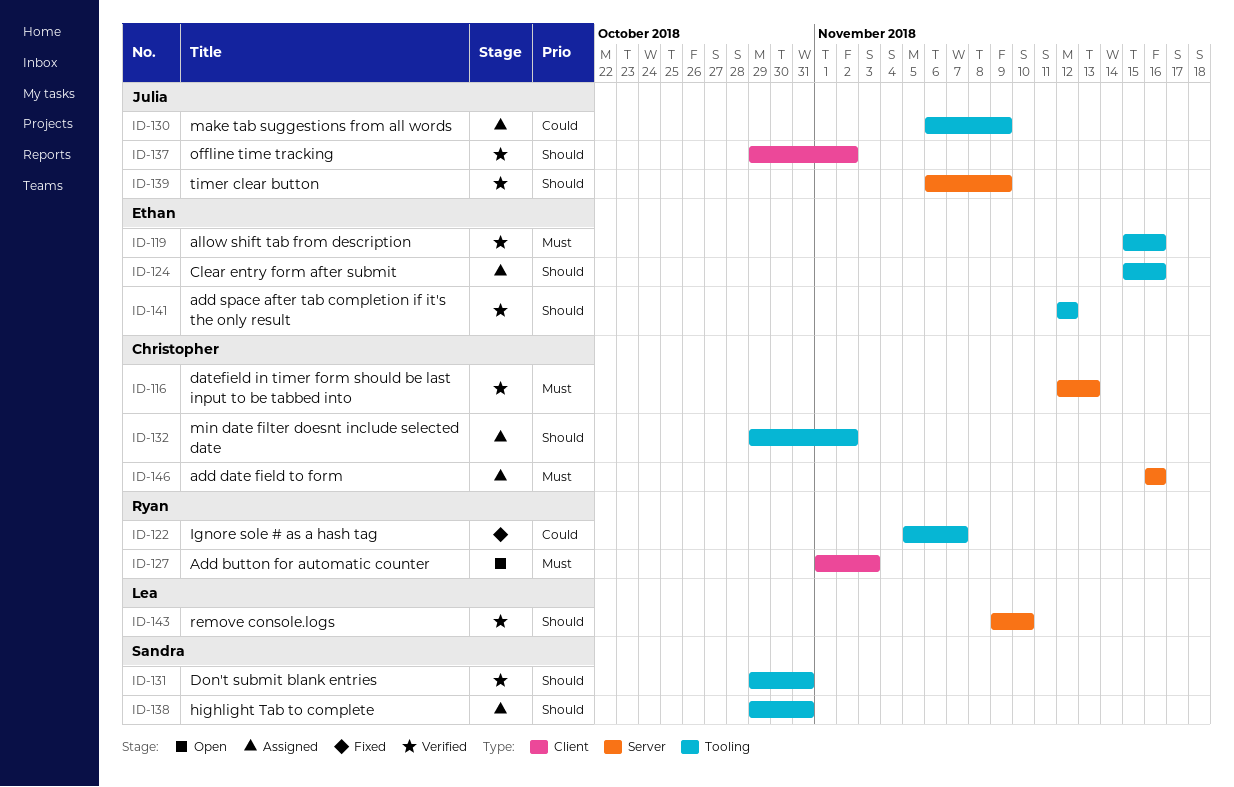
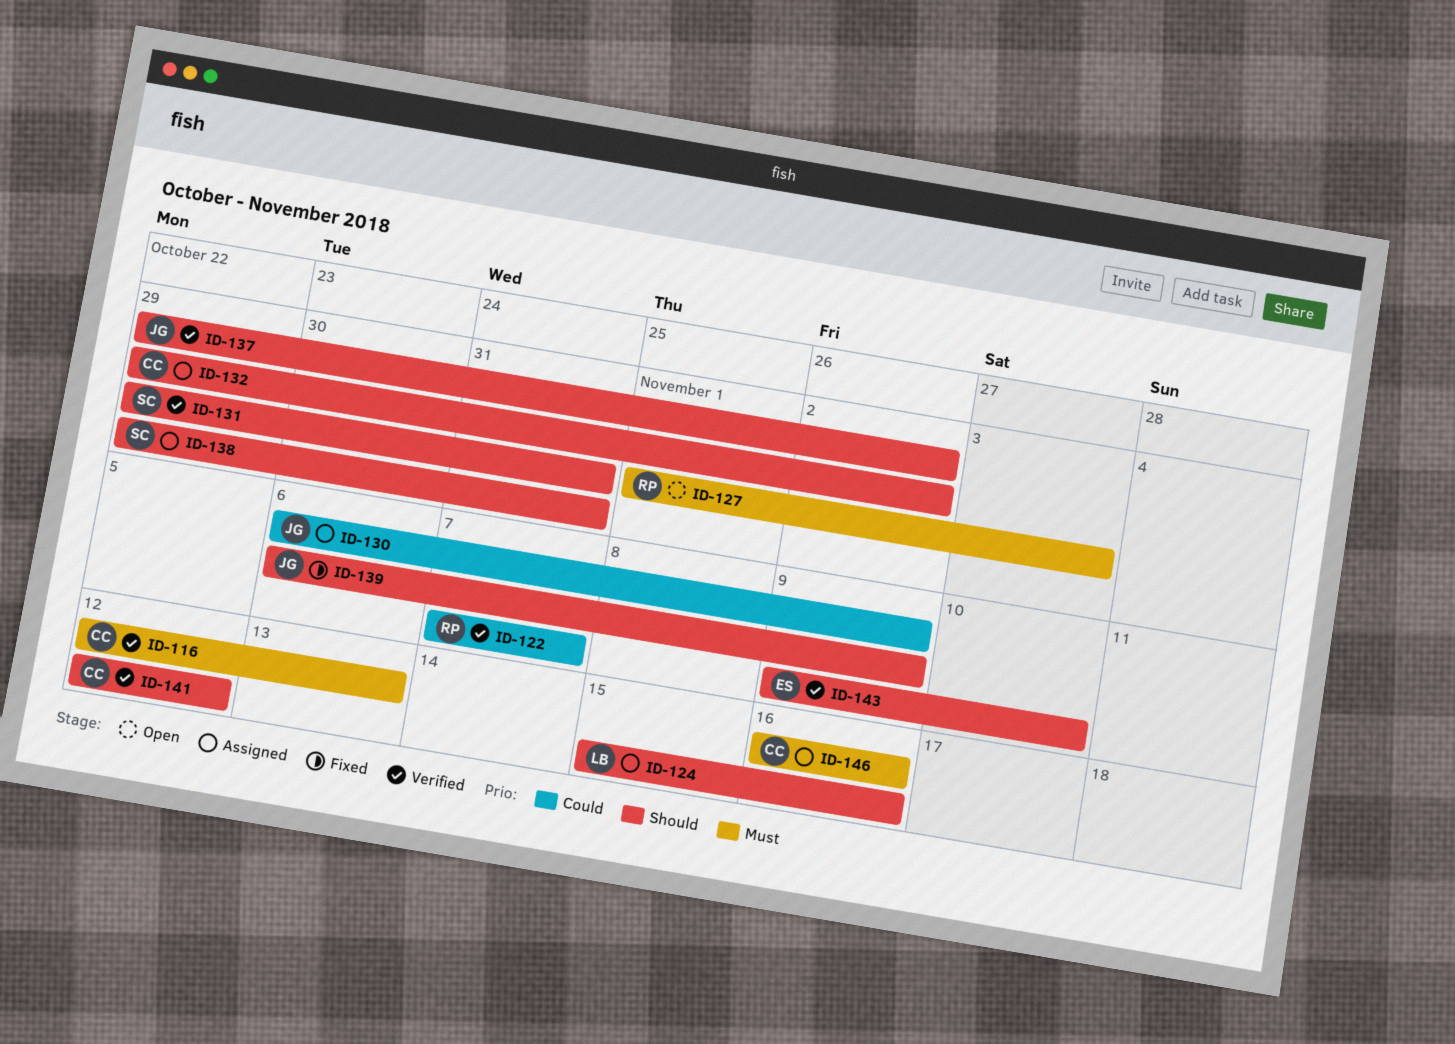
ID-119: present -> none
ID-122, status: Fixed -> Verified
ID-122, start: Nov 5 -> Nov 7
ID-124, owner: Ethan -> Lea
ID-139, status: Verified -> Fixed
ID-141, owner: Ethan -> Christopher
ID-143, owner: Lea -> Ethan

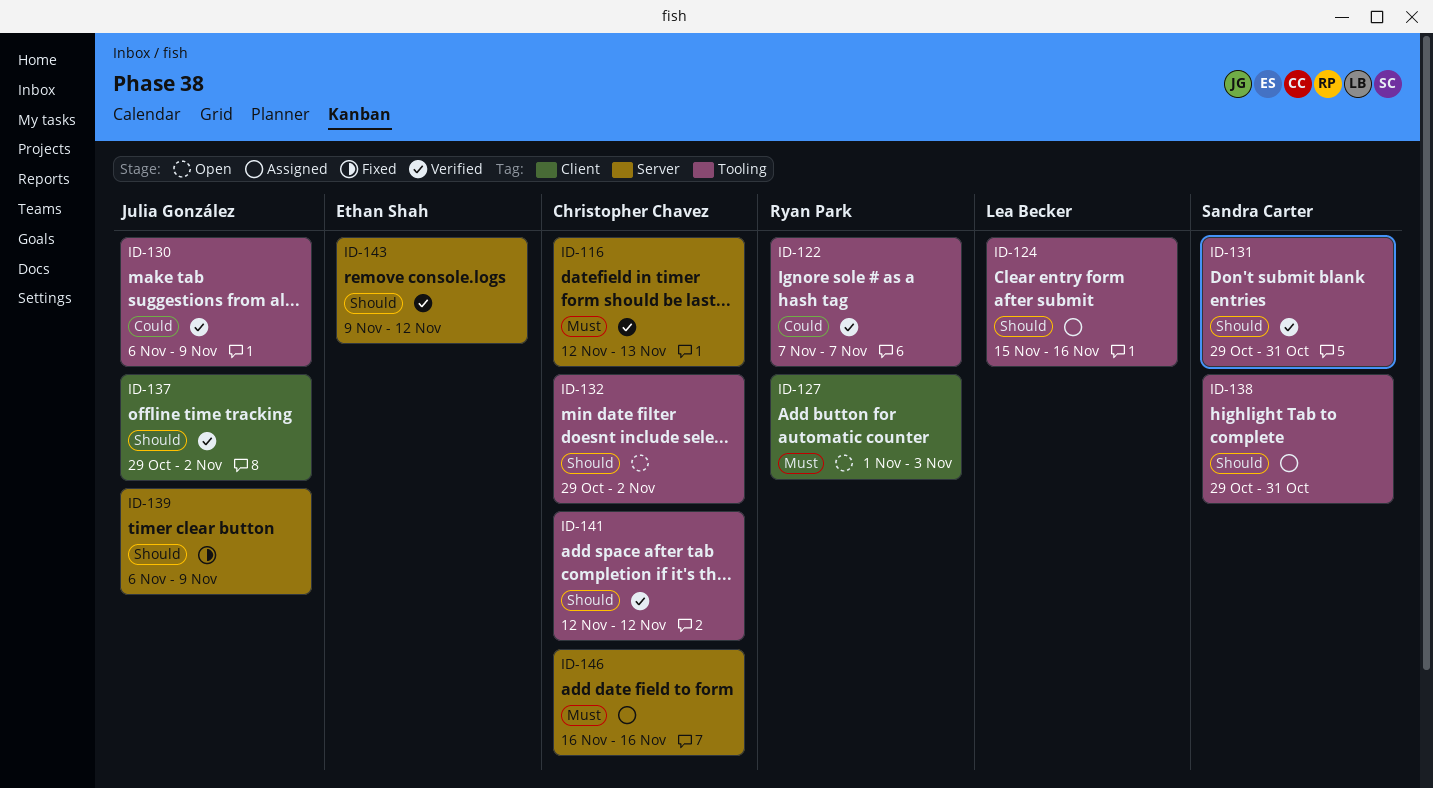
ID-130, status: Assigned -> Verified
ID-132, status: Assigned -> Open
ID-143, due: Nov 10 -> Nov 12

